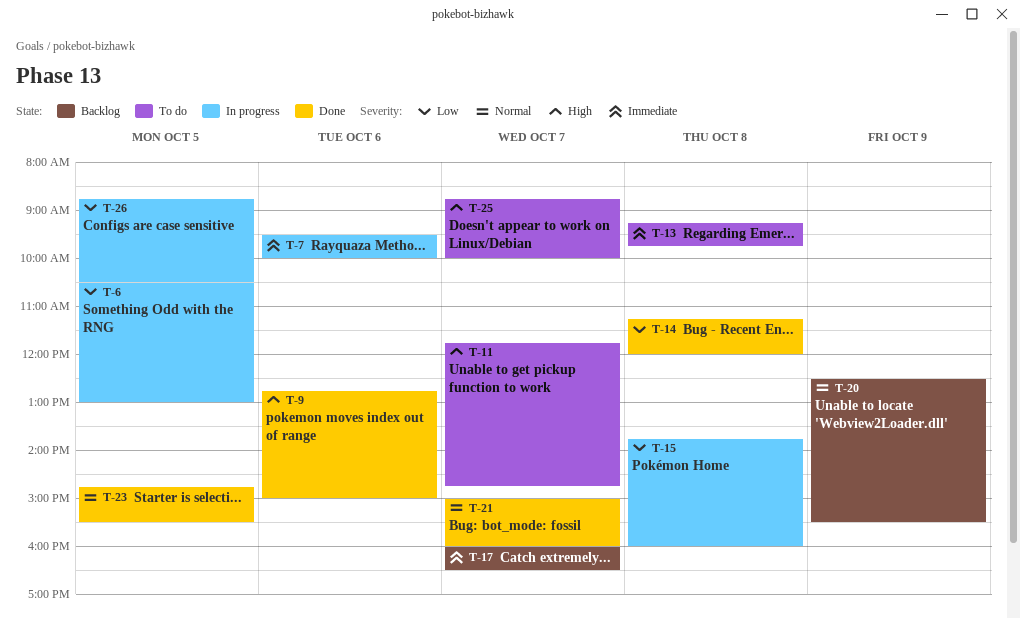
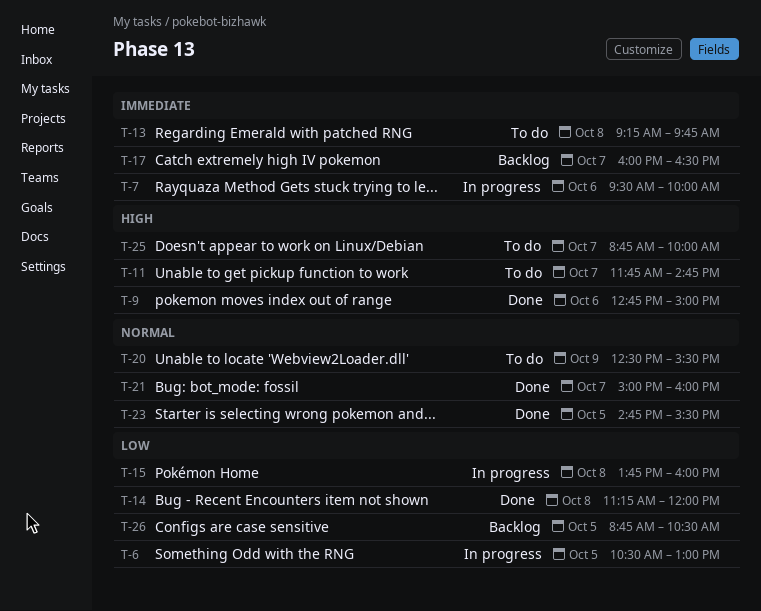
T-20, status: Backlog -> To do
T-26, status: In progress -> Backlog

